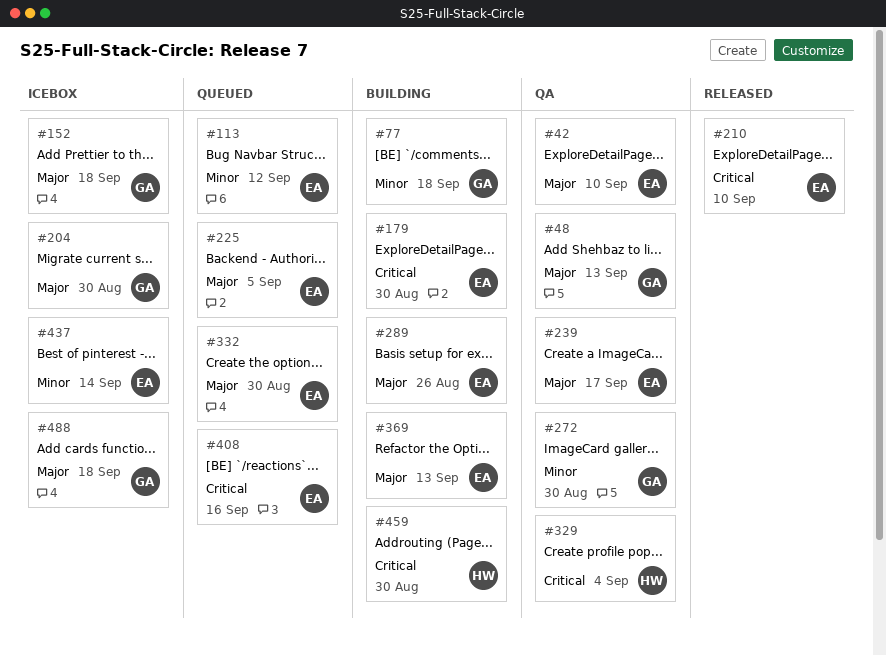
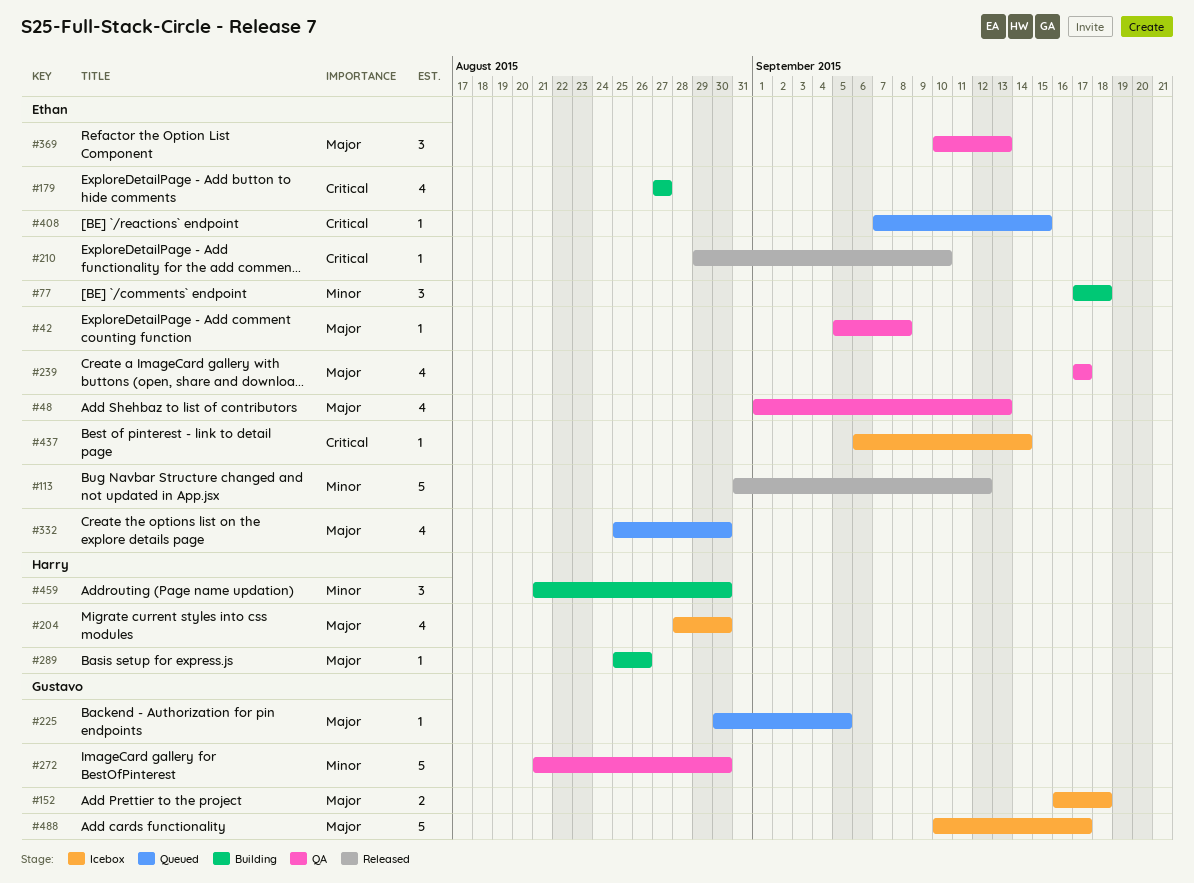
#42, due: Sep 10 -> Sep 8
#48, owner: Gustavo -> Ethan
#77, owner: Gustavo -> Ethan
#113, status: Queued -> Released
#179, due: Aug 30 -> Aug 27
#204, owner: Gustavo -> Harry
#225, owner: Ethan -> Gustavo
#289, owner: Ethan -> Harry
#329: present -> none
#369, status: Building -> QA
#408, due: Sep 16 -> Sep 15
#437, priority: Minor -> Critical
#459, priority: Critical -> Minor
#488, due: Sep 18 -> Sep 17

